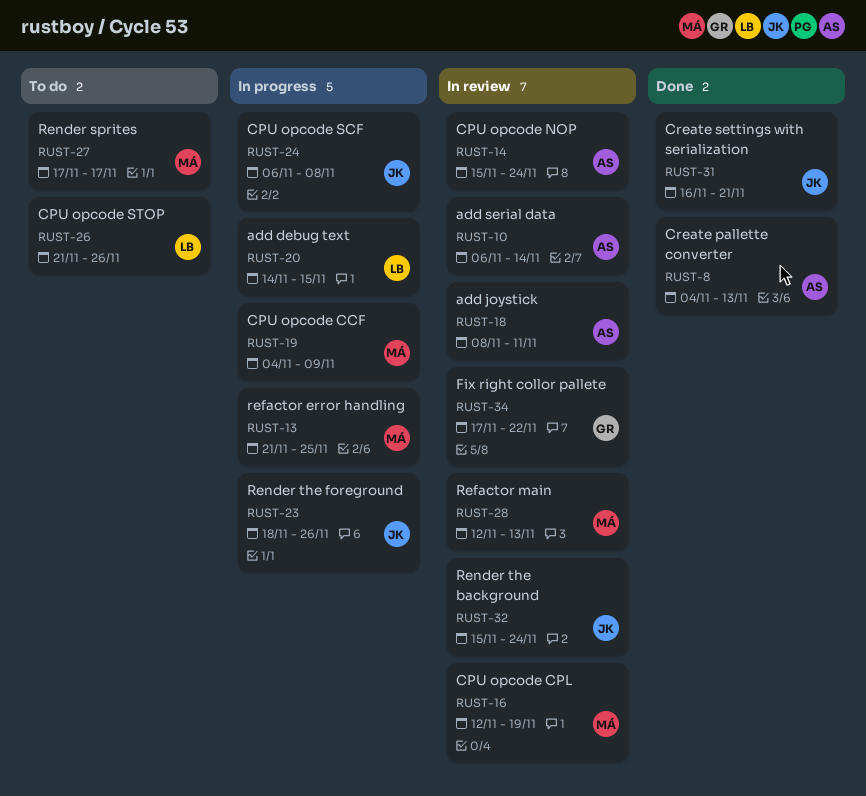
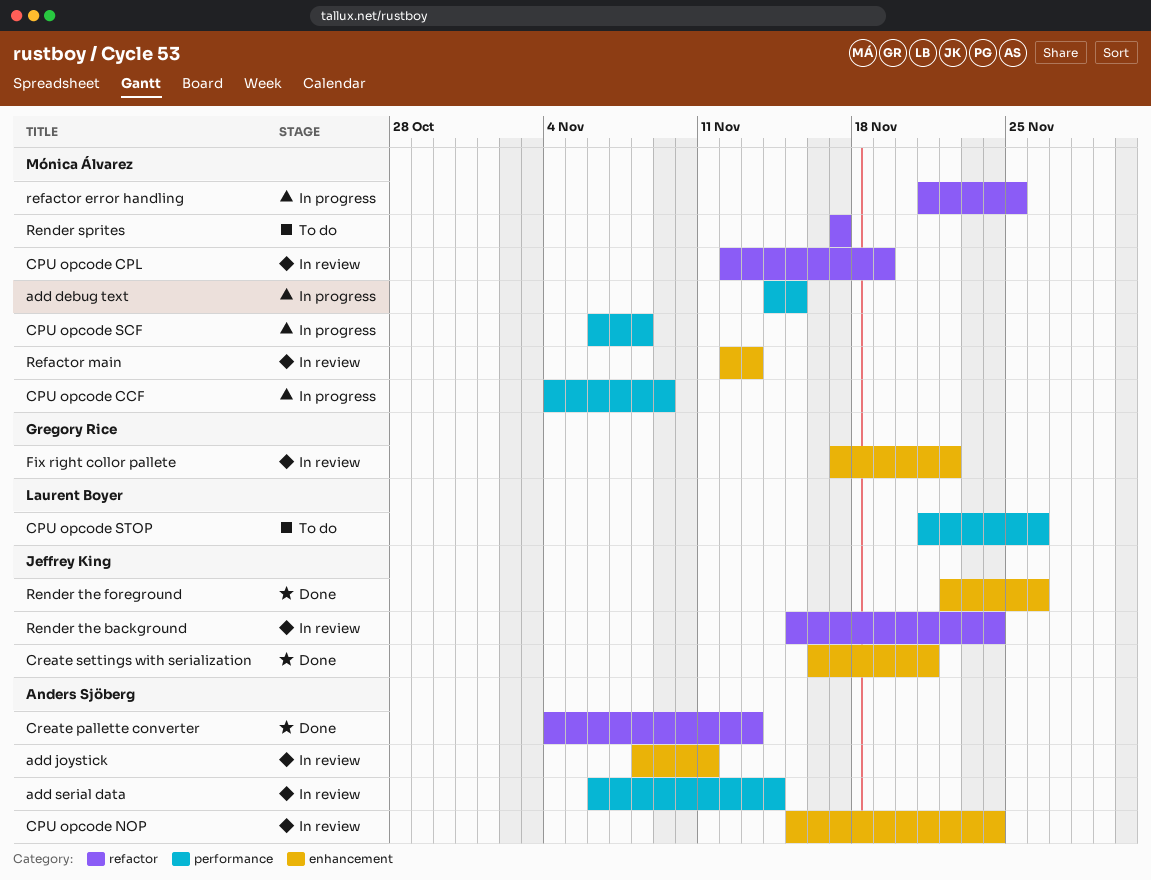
add debug text, owner: Laurent Boyer -> Mónica Álvarez
CPU opcode SCF, owner: Jeffrey King -> Mónica Álvarez
Render the foreground, status: In progress -> Done
Render the foreground, start: Nov 18 -> Nov 22

